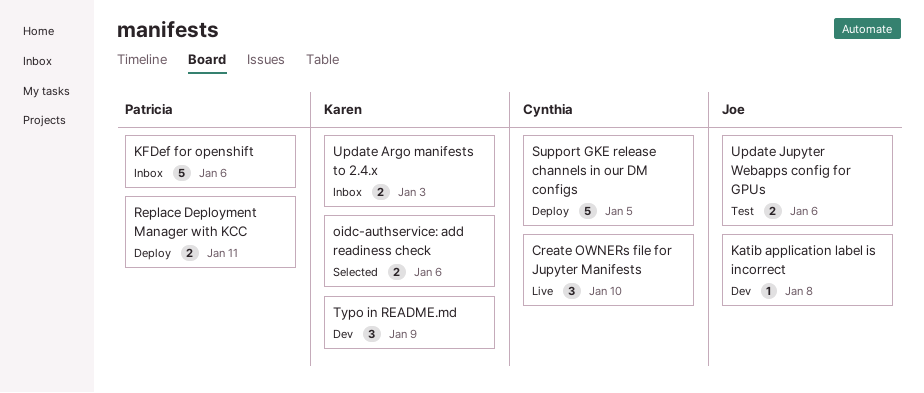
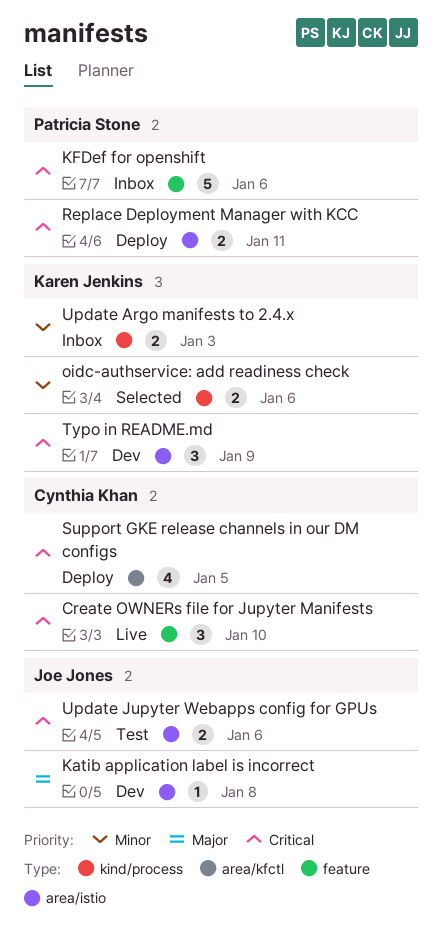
Support GKE release channels in our DM configs, estimate: 5 -> 4

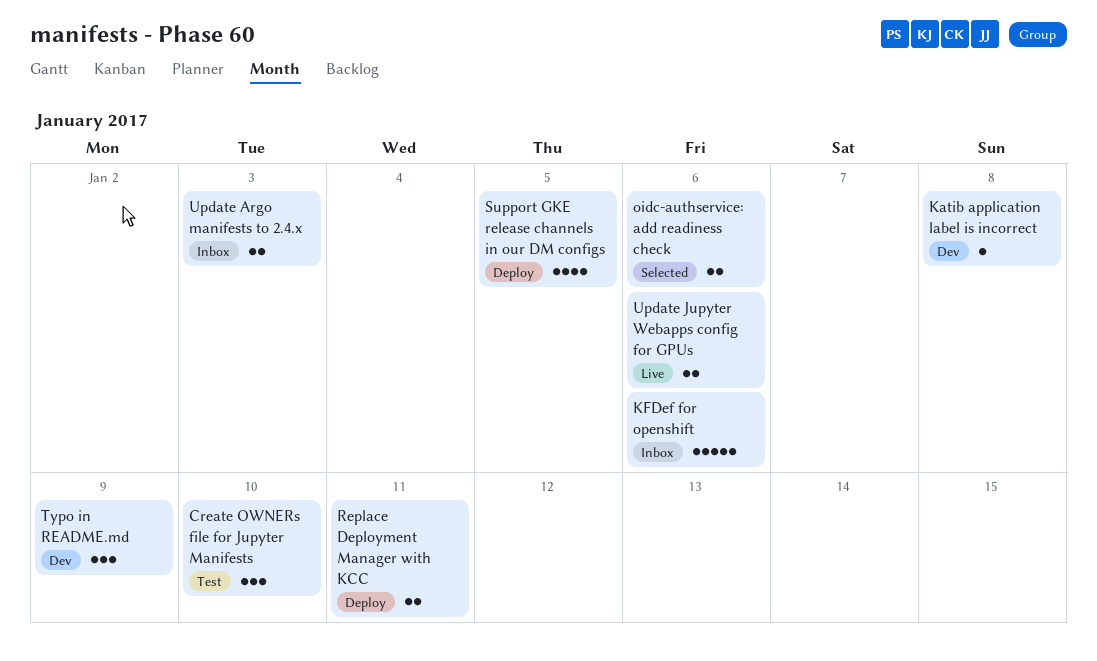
Create OWNERs file for Jupyter Manifests, status: Live -> Test
Update Jupyter Webapps config for GPUs, status: Test -> Live

